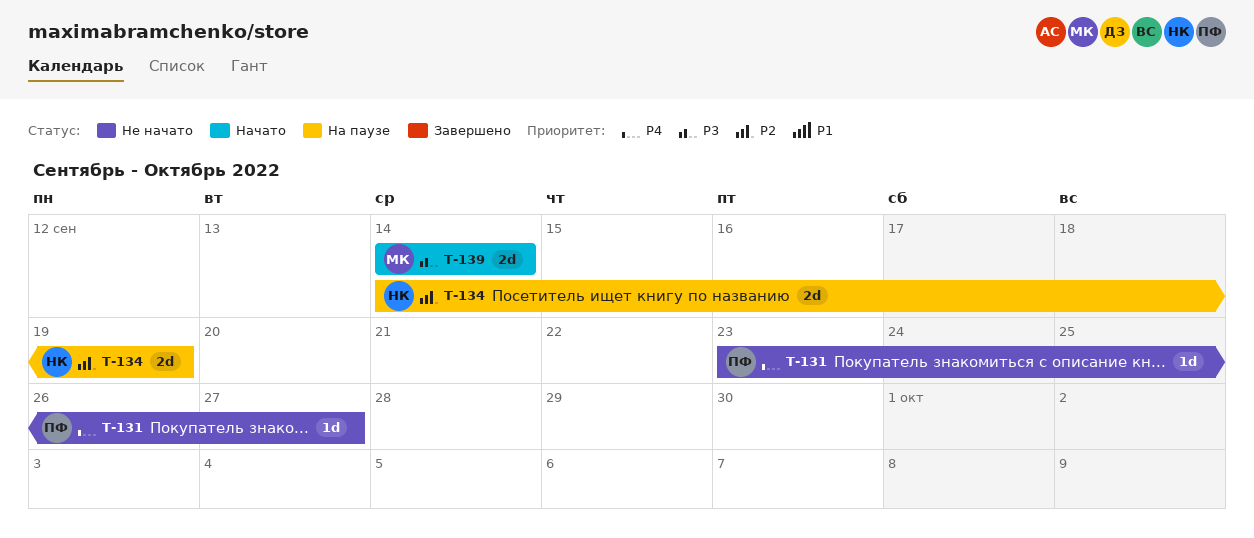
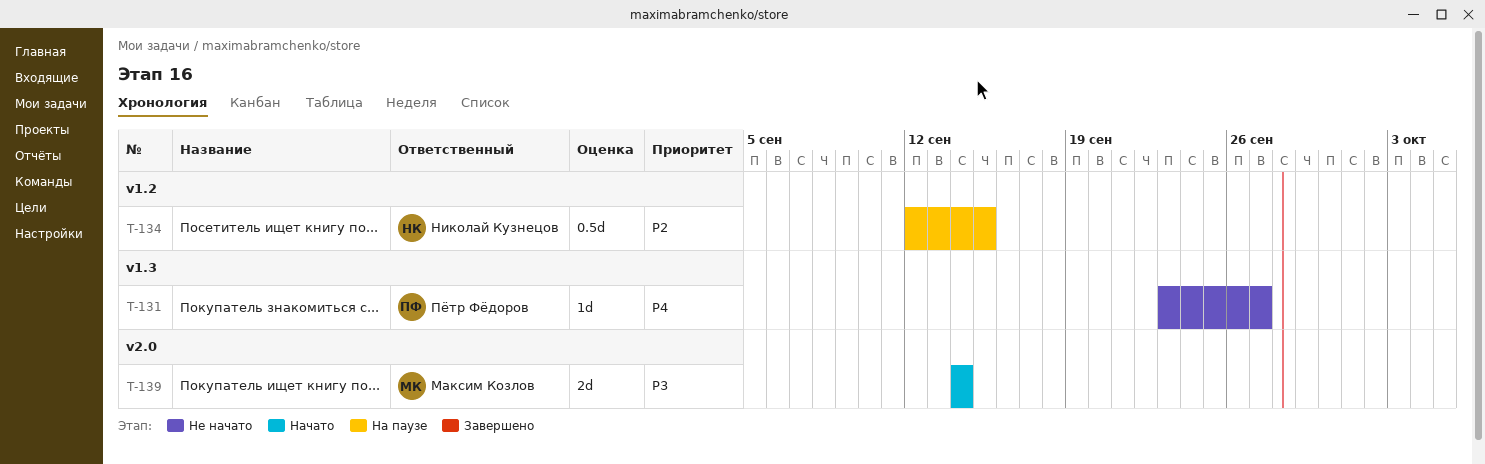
T-134, estimate: 2d -> 0.5d
T-134, start: Sep 14 -> Sep 12
T-134, due: Sep 19 -> Sep 15

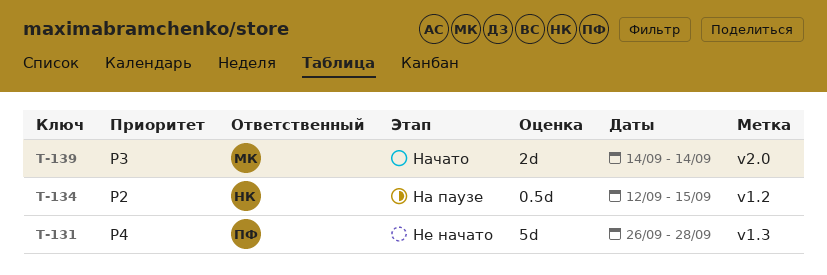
T-131, estimate: 1d -> 5d
T-131, start: Sep 23 -> Sep 26
T-131, due: Sep 27 -> Sep 28

